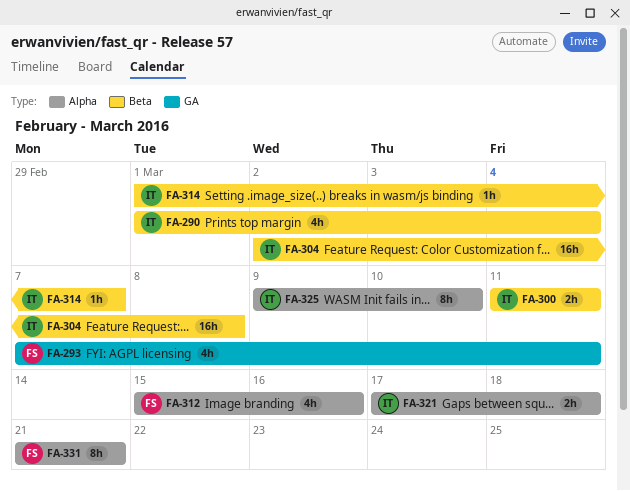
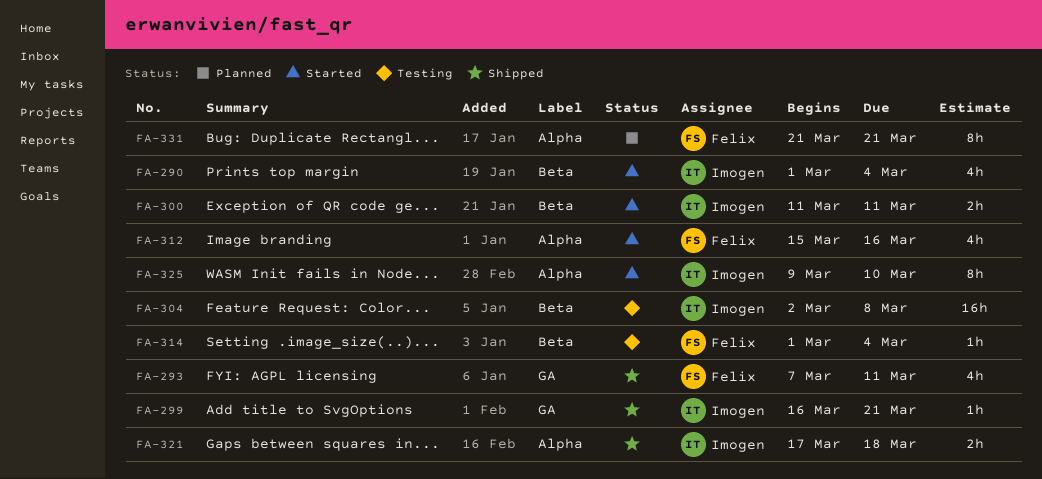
FA-299: none -> present
FA-314, owner: Imogen -> Felix
FA-314, due: Mar 7 -> Mar 4

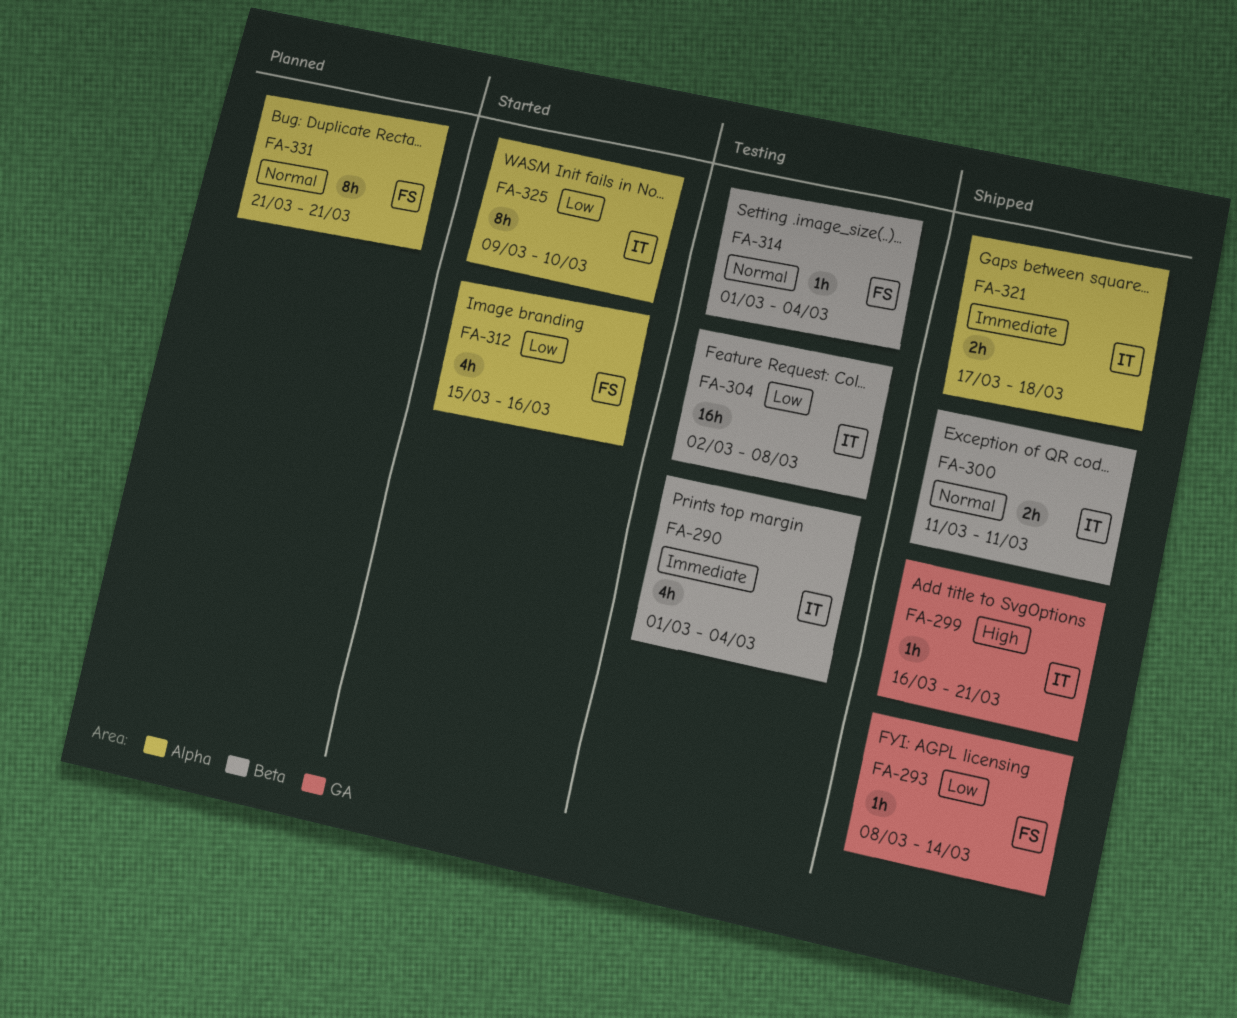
FA-290, status: Started -> Testing
FA-293, estimate: 4h -> 1h
FA-293, start: Mar 7 -> Mar 8
FA-293, due: Mar 11 -> Mar 14
FA-300, status: Started -> Shipped

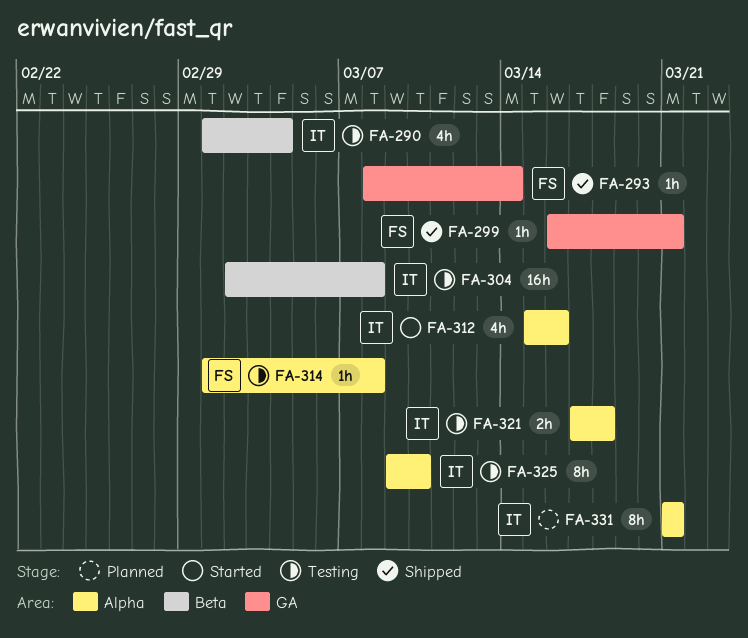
FA-299, owner: IT -> FS
FA-300: present -> none
FA-312, owner: FS -> IT
FA-314, label: Beta -> Alpha
FA-314, due: Mar 4 -> Mar 8
FA-321, status: Shipped -> Testing
FA-325, status: Started -> Testing
FA-331, owner: FS -> IT

